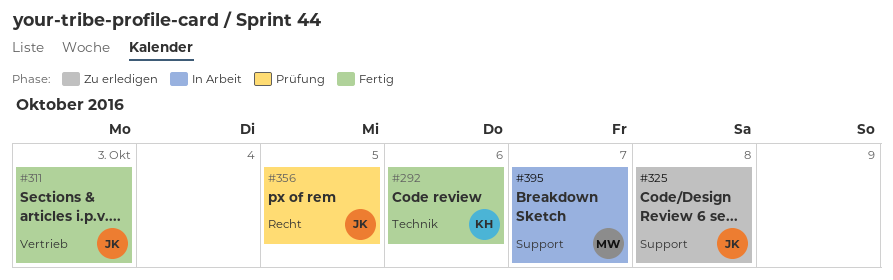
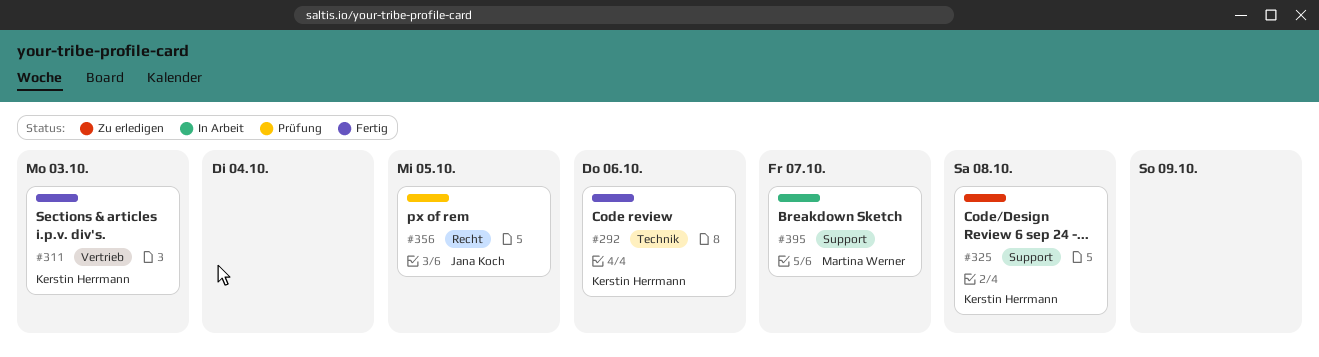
#311, owner: Jana Koch -> Kerstin Herrmann
#325, owner: Jana Koch -> Kerstin Herrmann

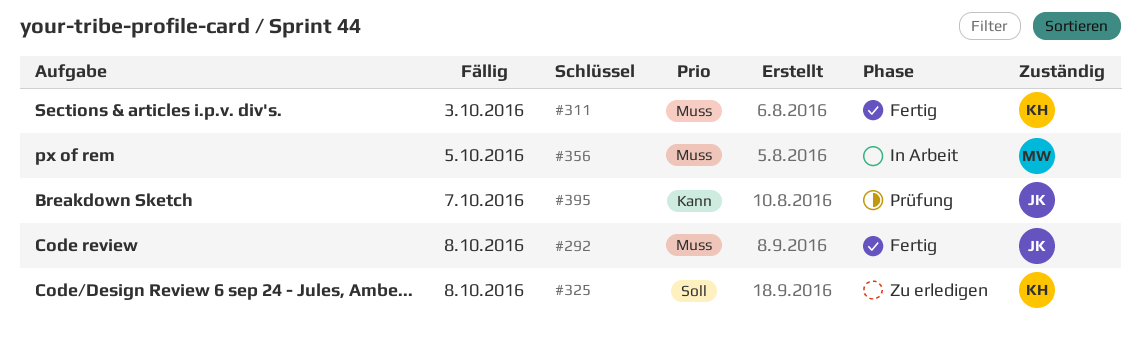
#292, owner: Kerstin Herrmann -> Jana Koch
#292, due: Oct 6 -> Oct 8
#356, status: Prüfung -> In Arbeit
#356, owner: Jana Koch -> Martina Werner
#395, status: In Arbeit -> Prüfung
#395, owner: Martina Werner -> Jana Koch

